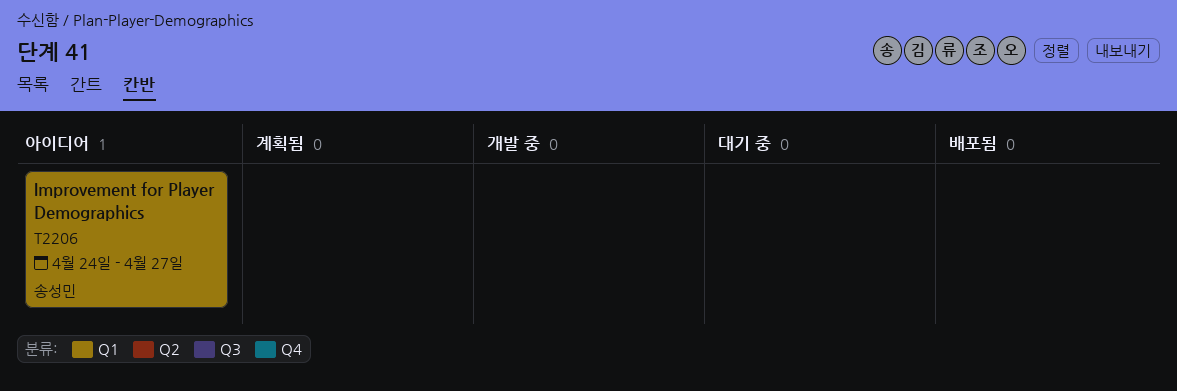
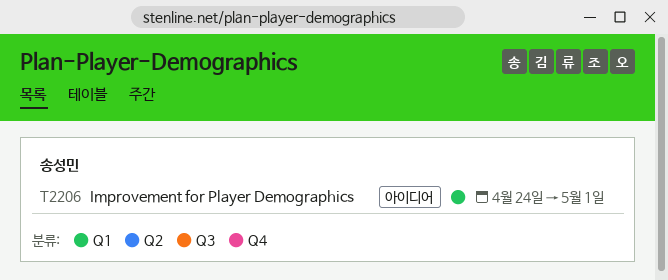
T2206, due: Apr 27 -> May 1

